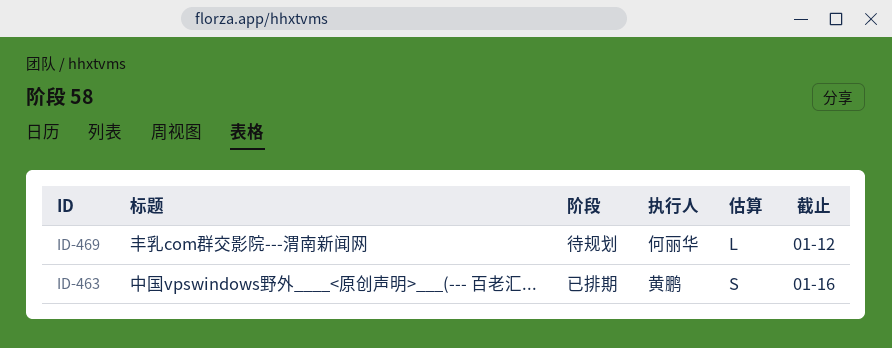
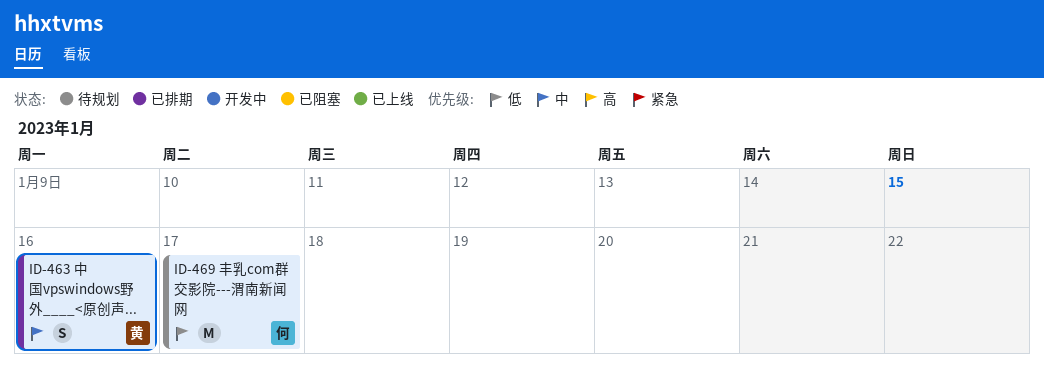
ID-469, estimate: L -> M
ID-469, due: Jan 12 -> Jan 17

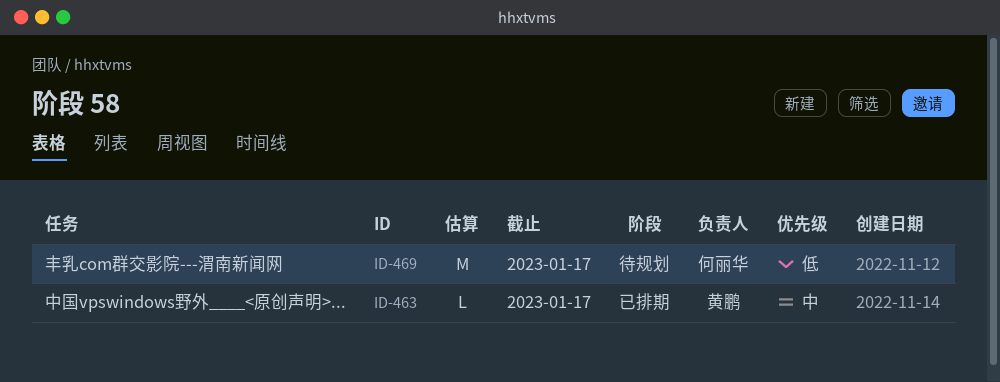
ID-463, estimate: S -> L
ID-463, due: Jan 16 -> Jan 17

